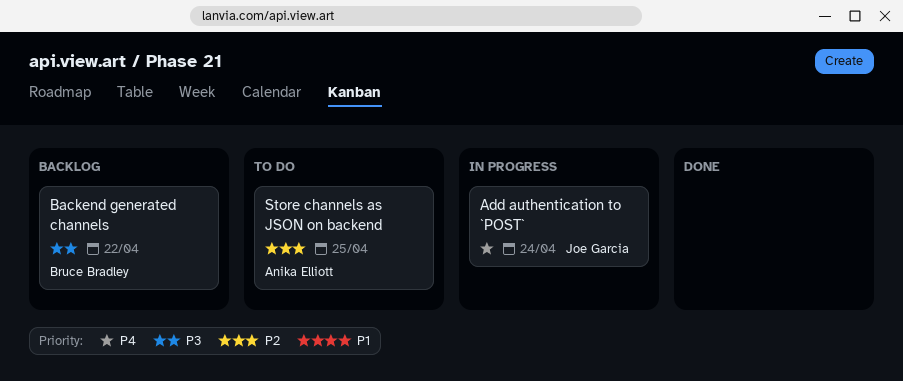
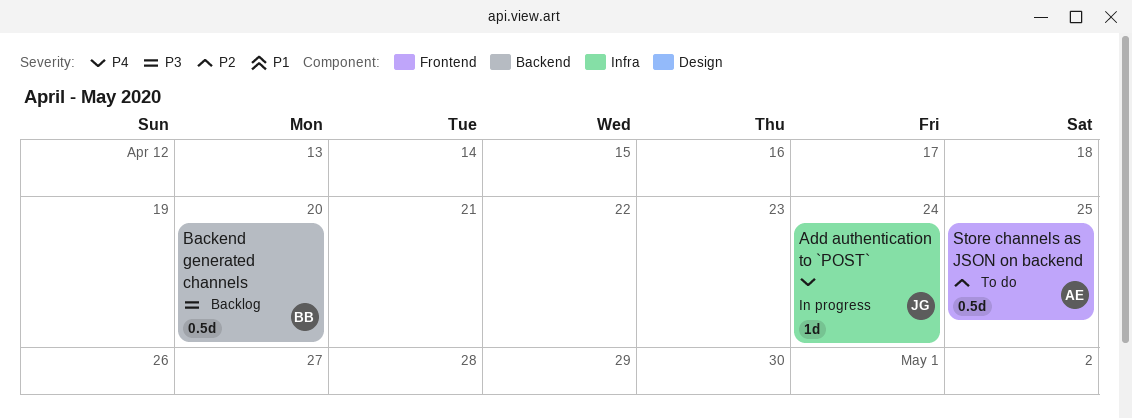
Backend generated channels, due: Apr 22 -> Apr 20

